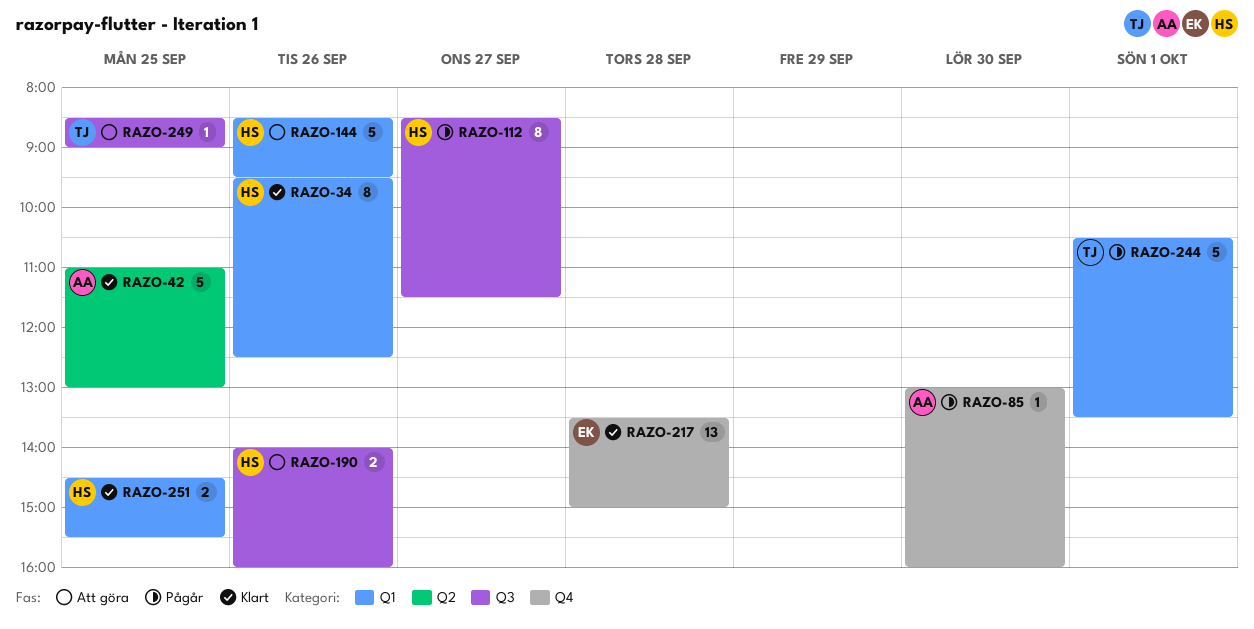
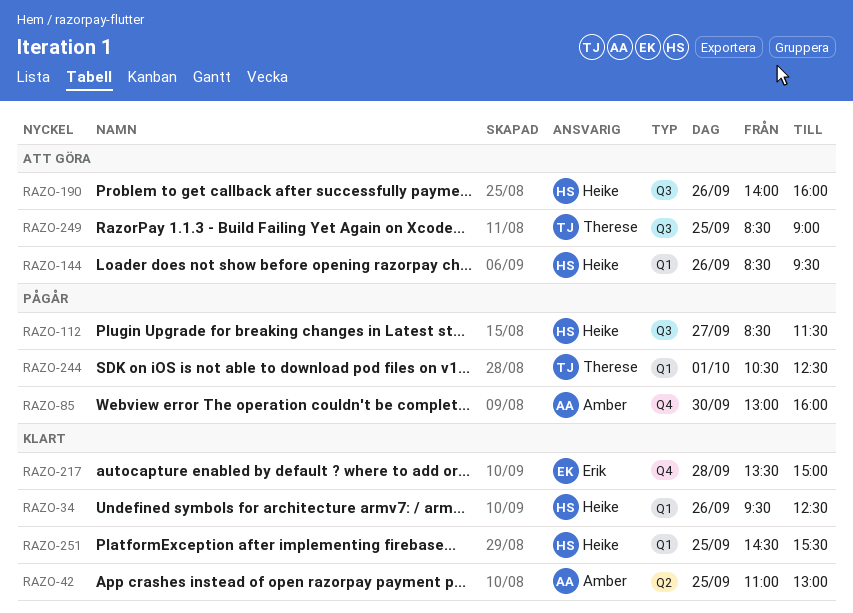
RAZO-244, ends: 13:30 -> 12:30

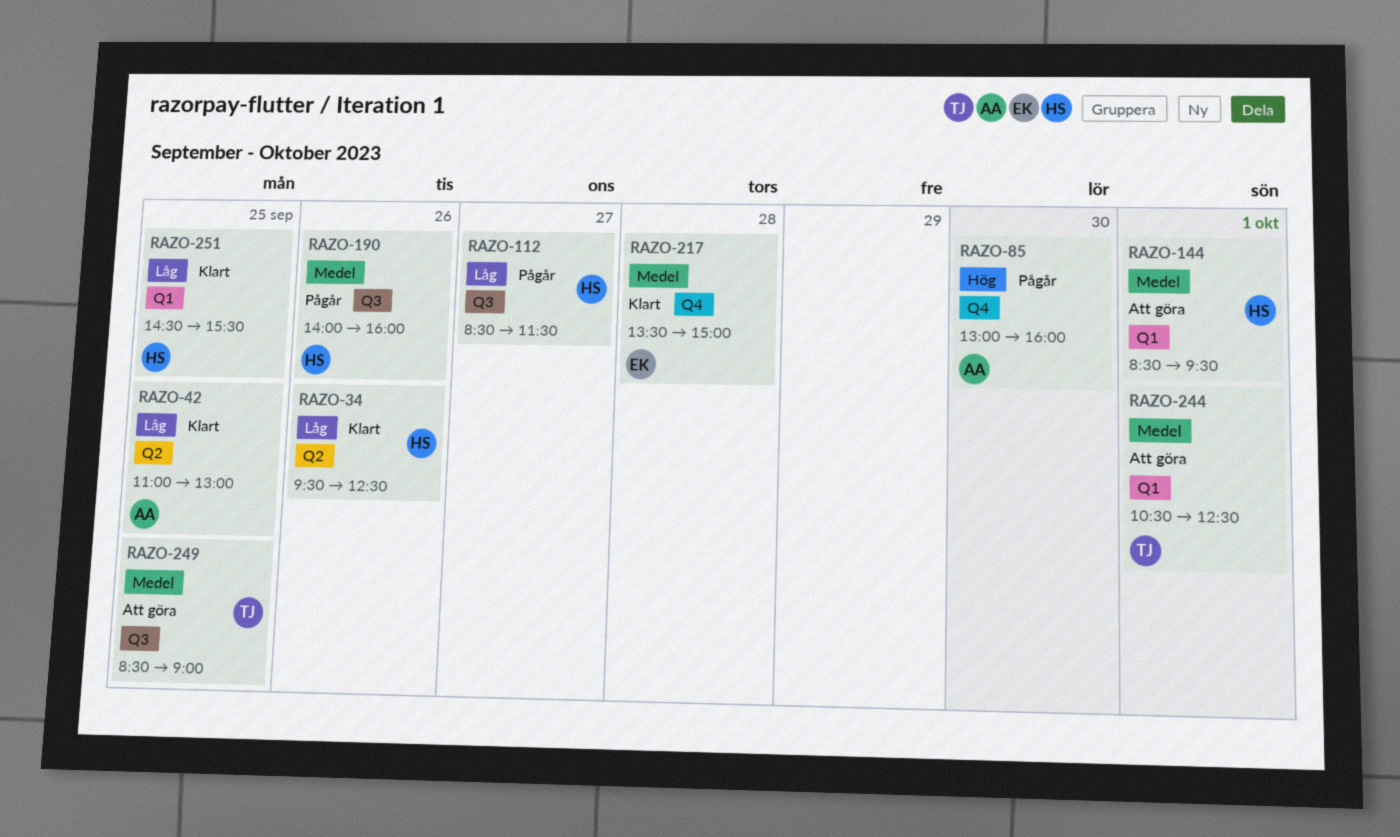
RAZO-34, label: Q1 -> Q2
RAZO-144, day: Sep 26 -> Oct 1
RAZO-190, status: Att göra -> Pågår
RAZO-244, status: Pågår -> Att göra

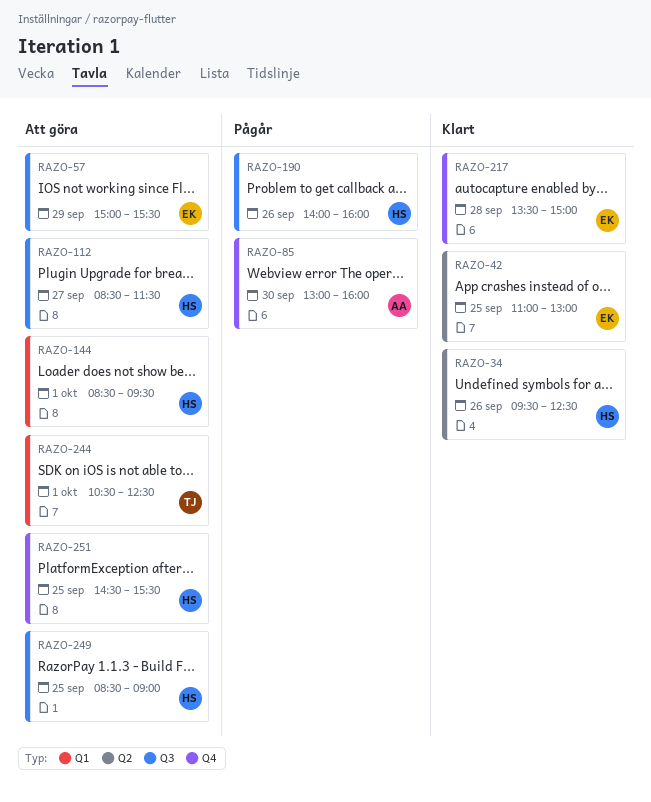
RAZO-42, owner: AA -> EK
RAZO-57: none -> present
RAZO-112, status: Pågår -> Att göra
RAZO-249, owner: TJ -> HS
RAZO-251, status: Klart -> Att göra
RAZO-251, label: Q1 -> Q4

